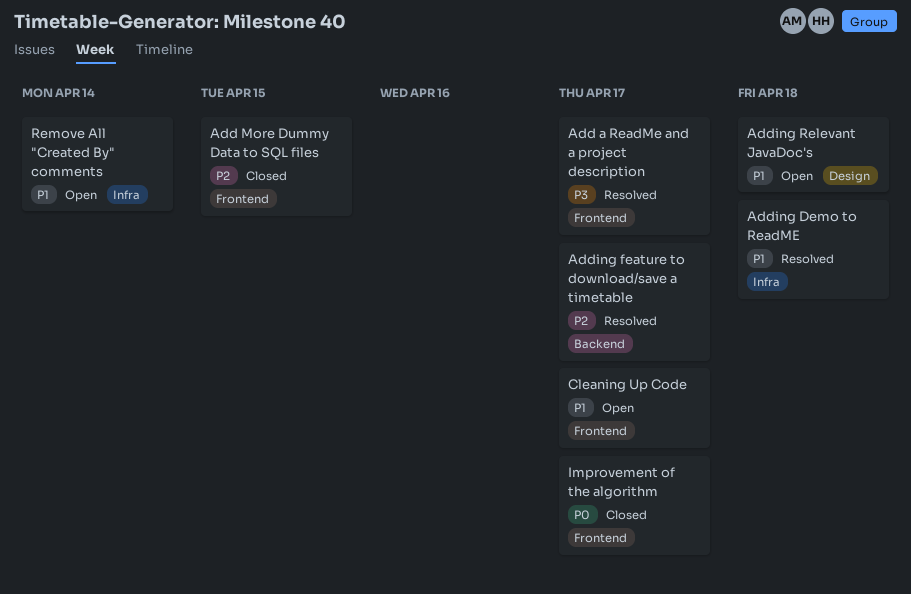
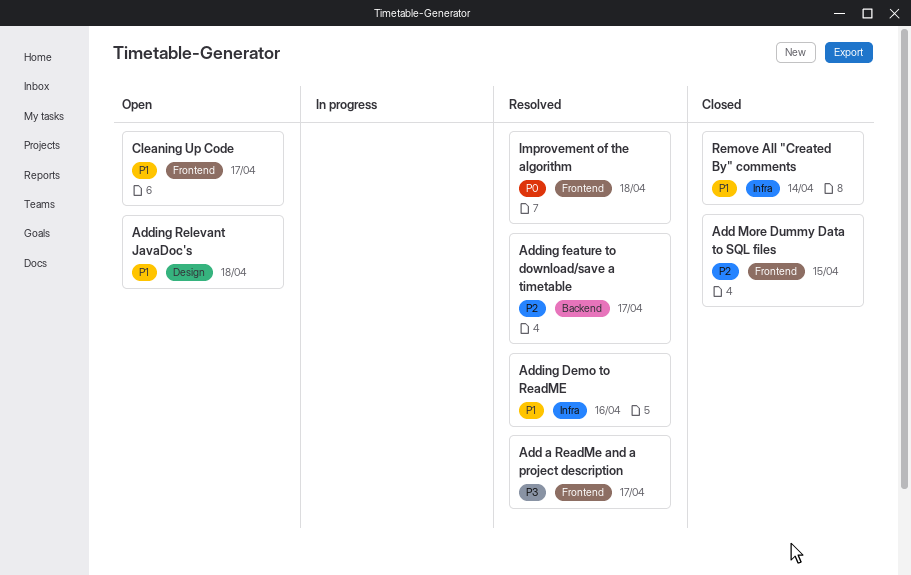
Adding Demo to ReadME, due: Apr 18 -> Apr 16
Improvement of the algorithm, status: Closed -> Resolved
Improvement of the algorithm, due: Apr 17 -> Apr 18
Remove All "Created By" comments, status: Open -> Closed

